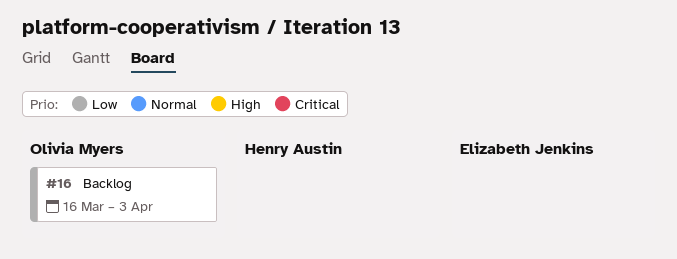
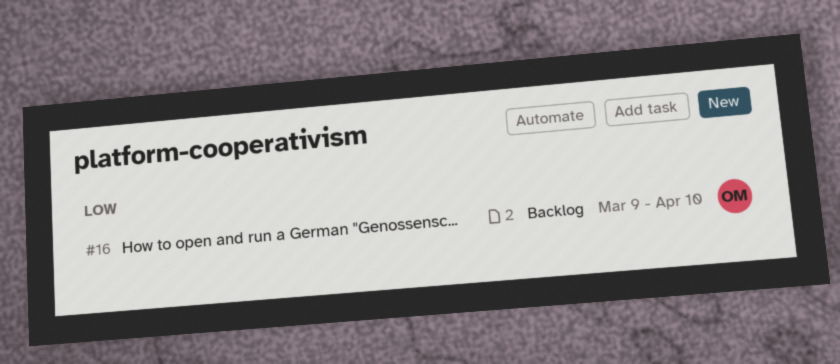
#16, start: Mar 16 -> Mar 9
#16, due: Apr 3 -> Apr 10

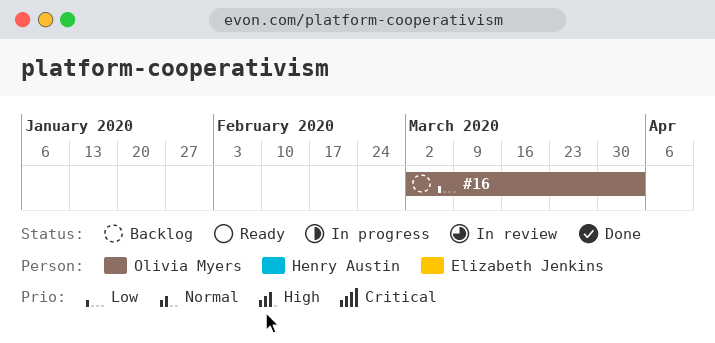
#16, start: Mar 9 -> Mar 2
#16, due: Apr 10 -> Apr 3

